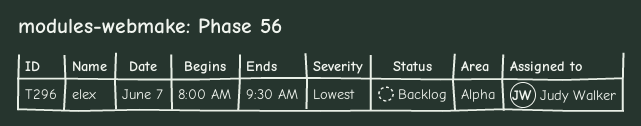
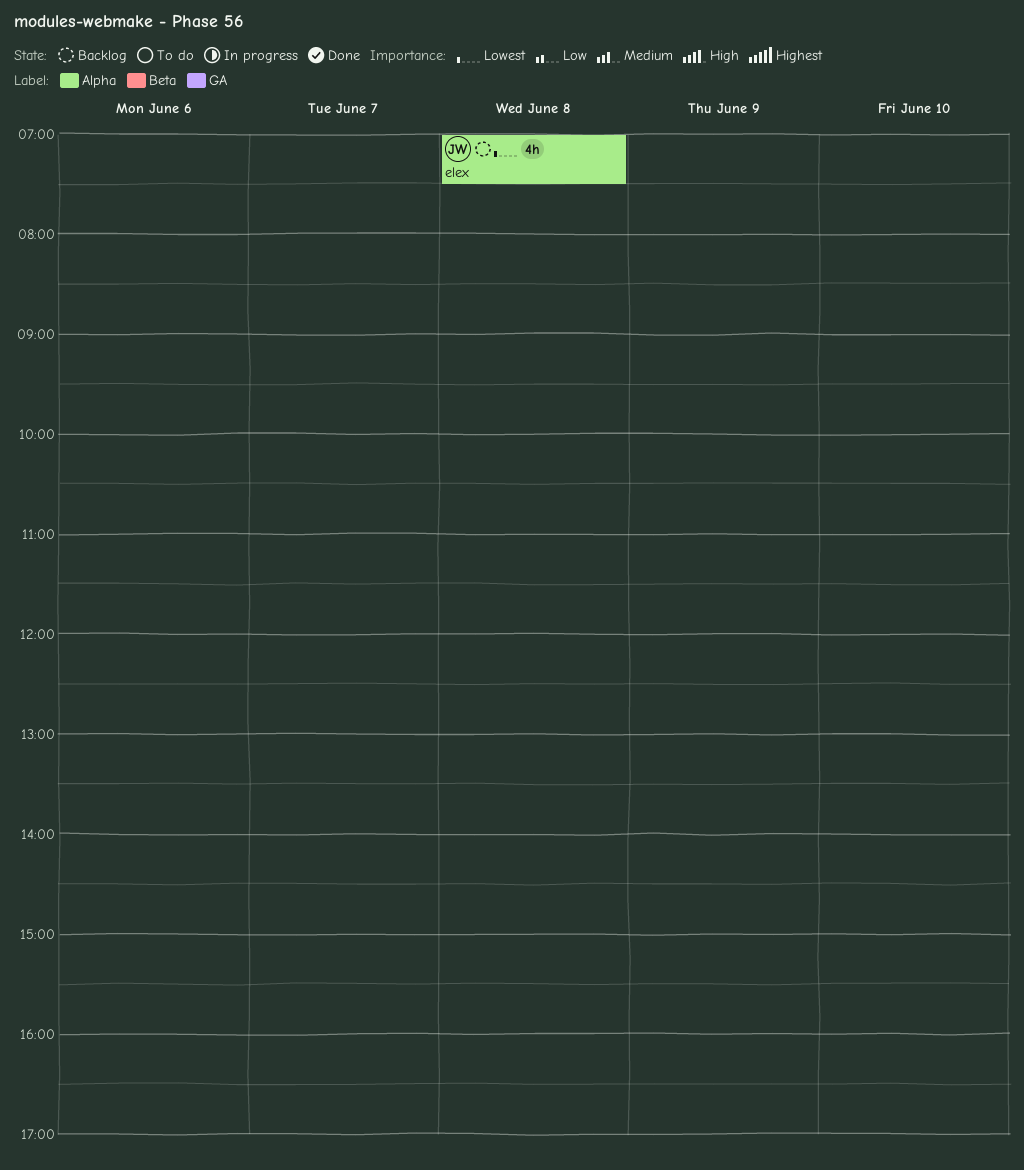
elex, day: Jun 7 -> Jun 8
elex, begins: 08:00 -> 07:00
elex, ends: 09:30 -> 07:30

